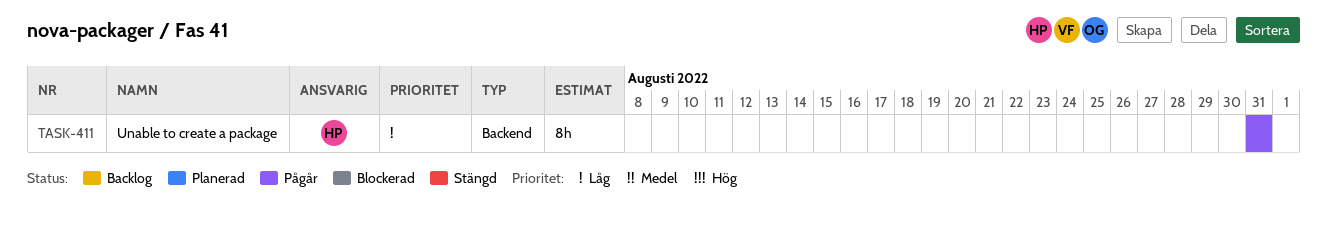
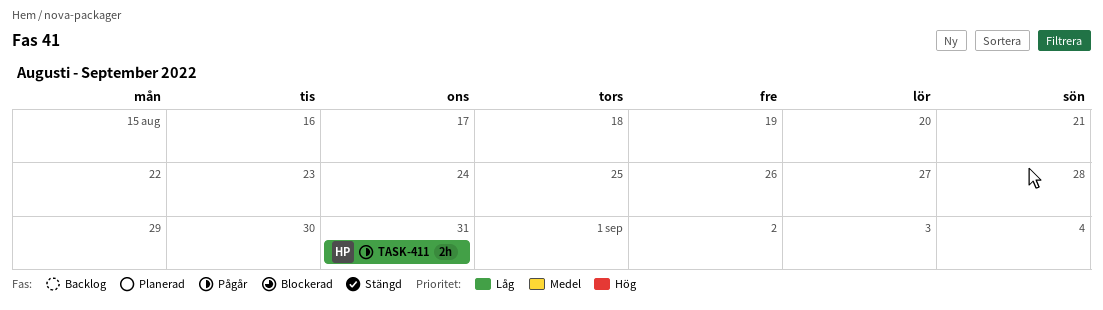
TASK-411, estimate: 8h -> 2h

